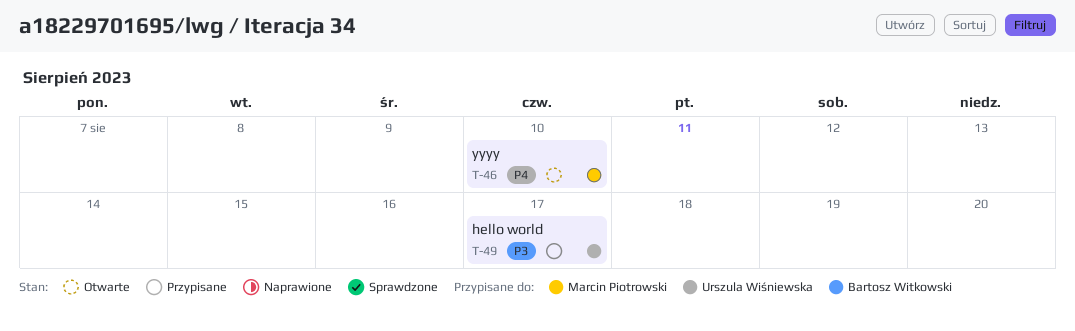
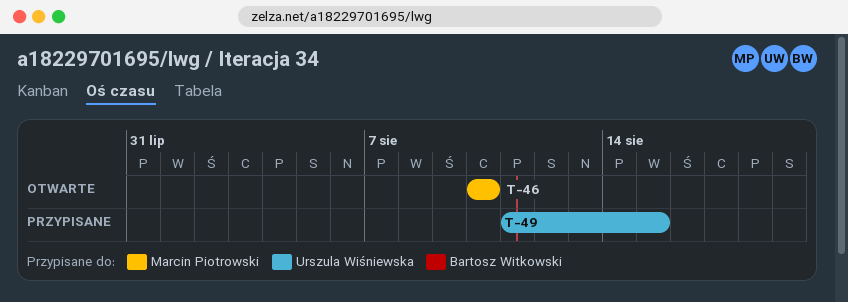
T-49, due: Aug 17 -> Aug 15

